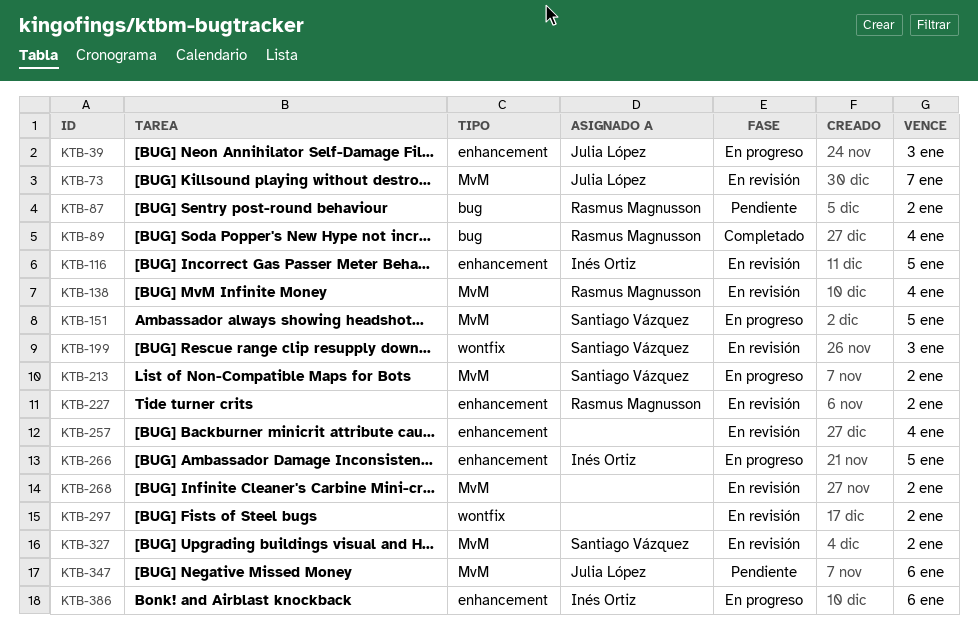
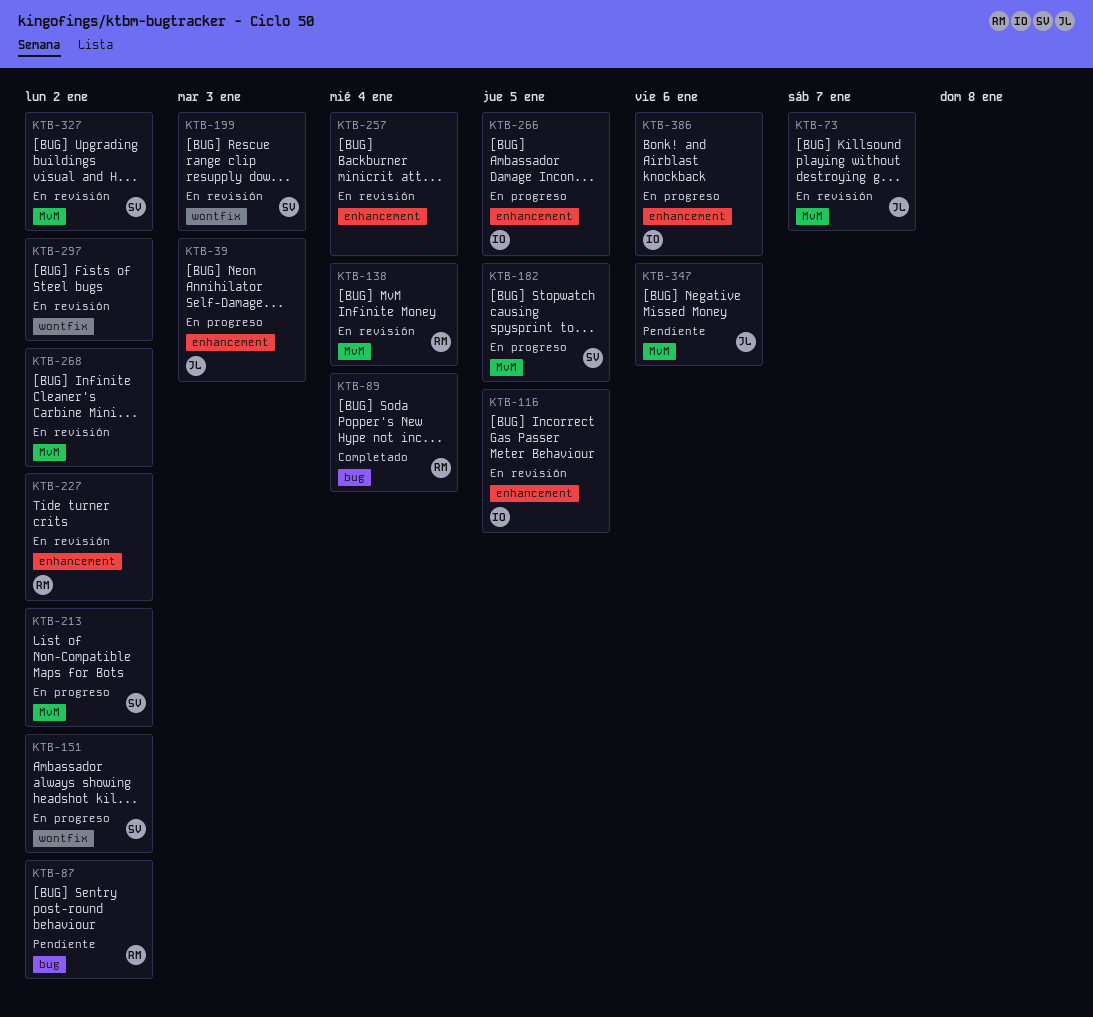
KTB-151, label: MvM -> wontfix
KTB-151, due: Jan 5 -> Jan 2
KTB-182: none -> present

